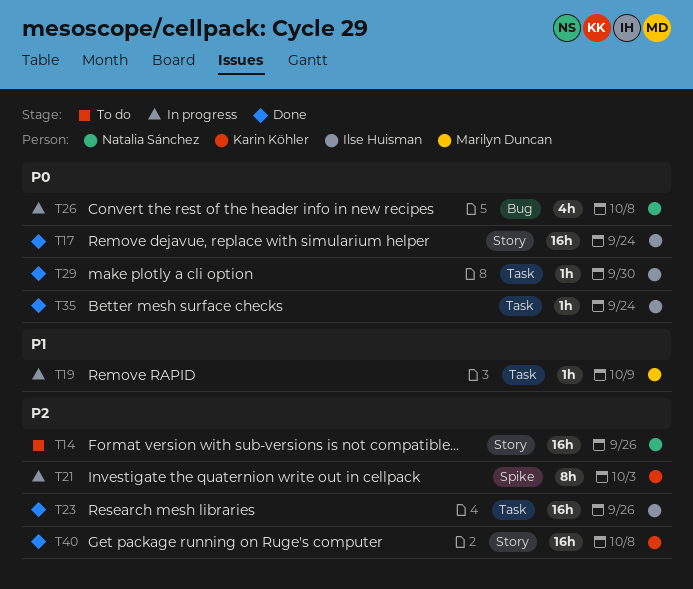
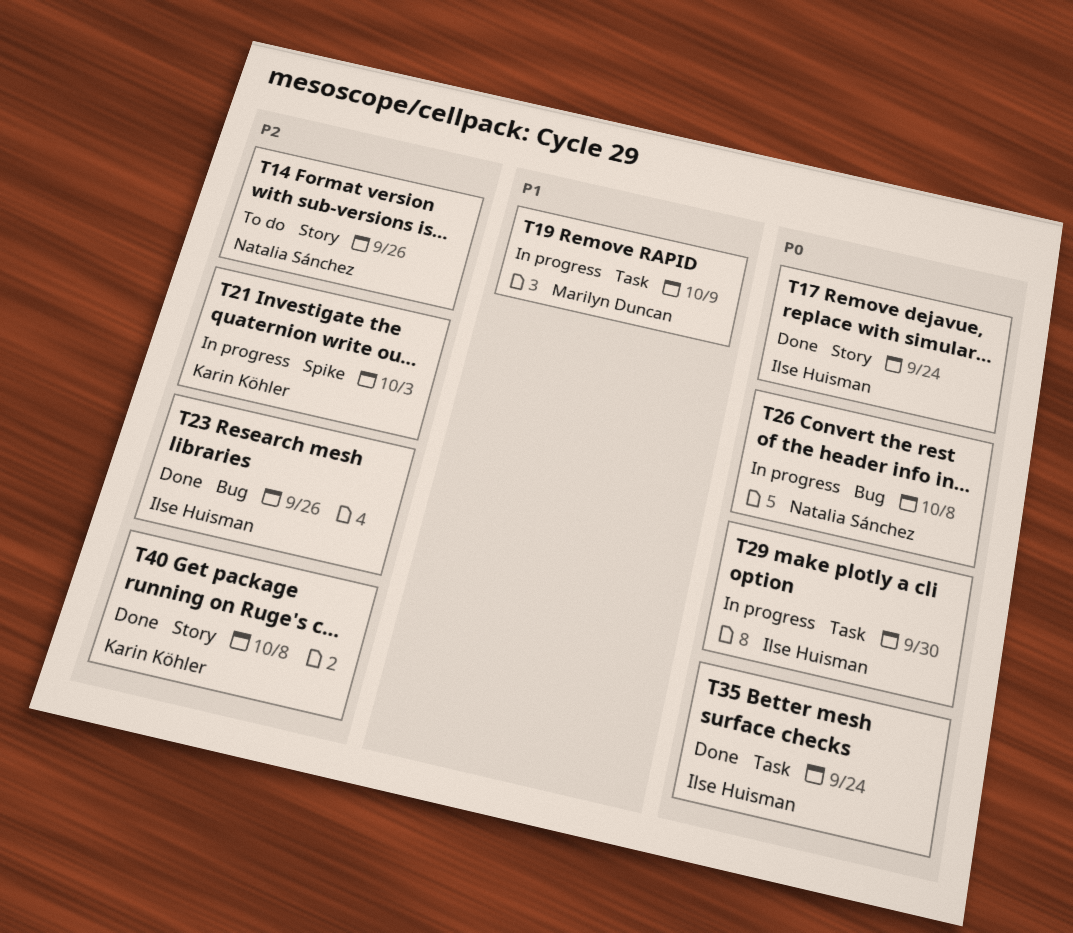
T23, label: Task -> Bug
T29, status: Done -> In progress

